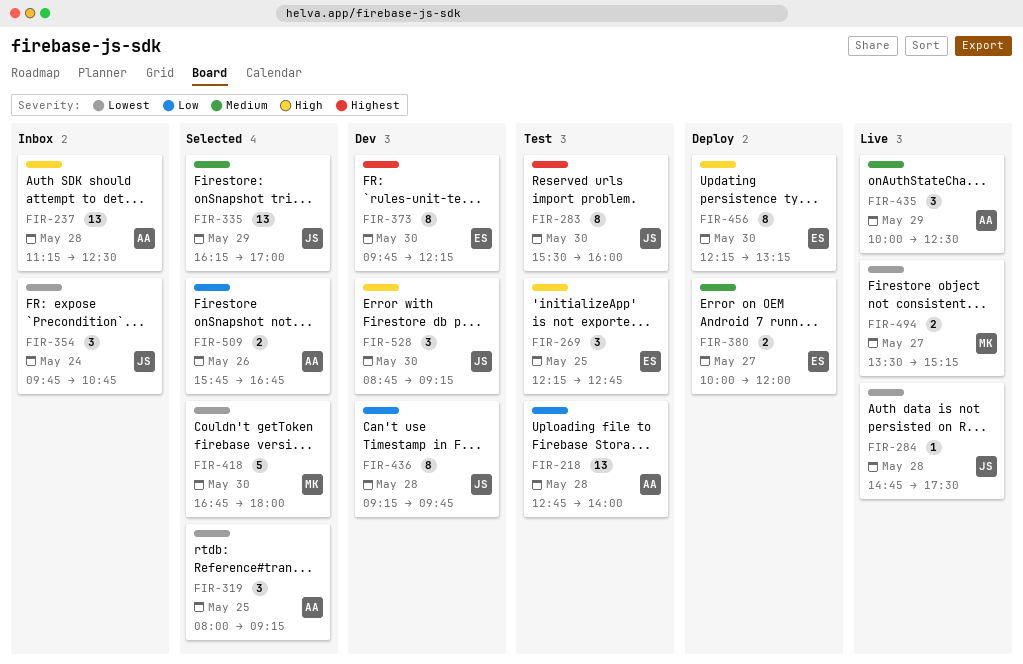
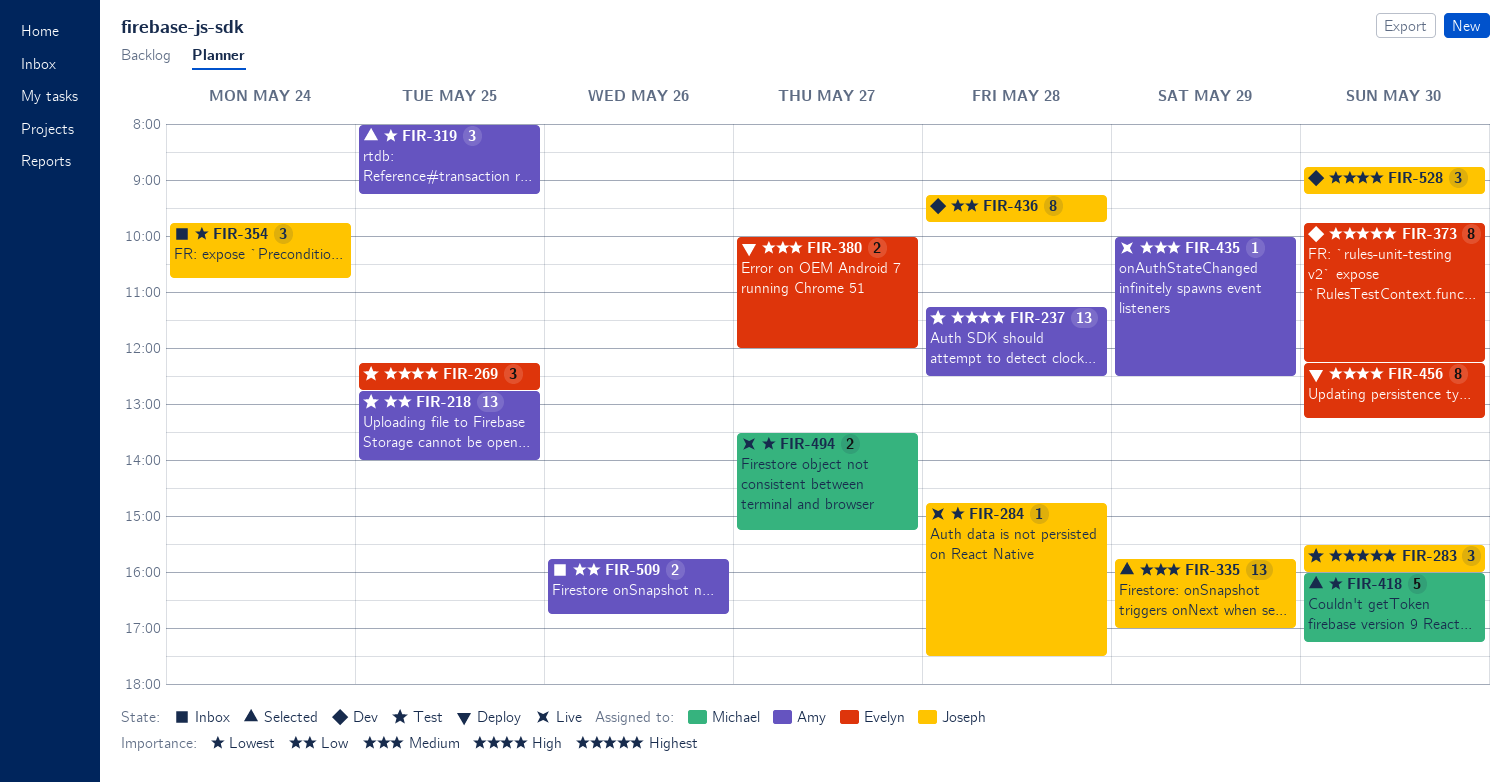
FIR-218, day: May 28 -> May 25
FIR-237, status: Inbox -> Test
FIR-283, estimate: 8 -> 3
FIR-335, begins: 16:15 -> 15:45
FIR-418, begins: 16:45 -> 16:00
FIR-418, ends: 18:00 -> 17:15
FIR-435, estimate: 3 -> 1
FIR-509, status: Selected -> Inbox

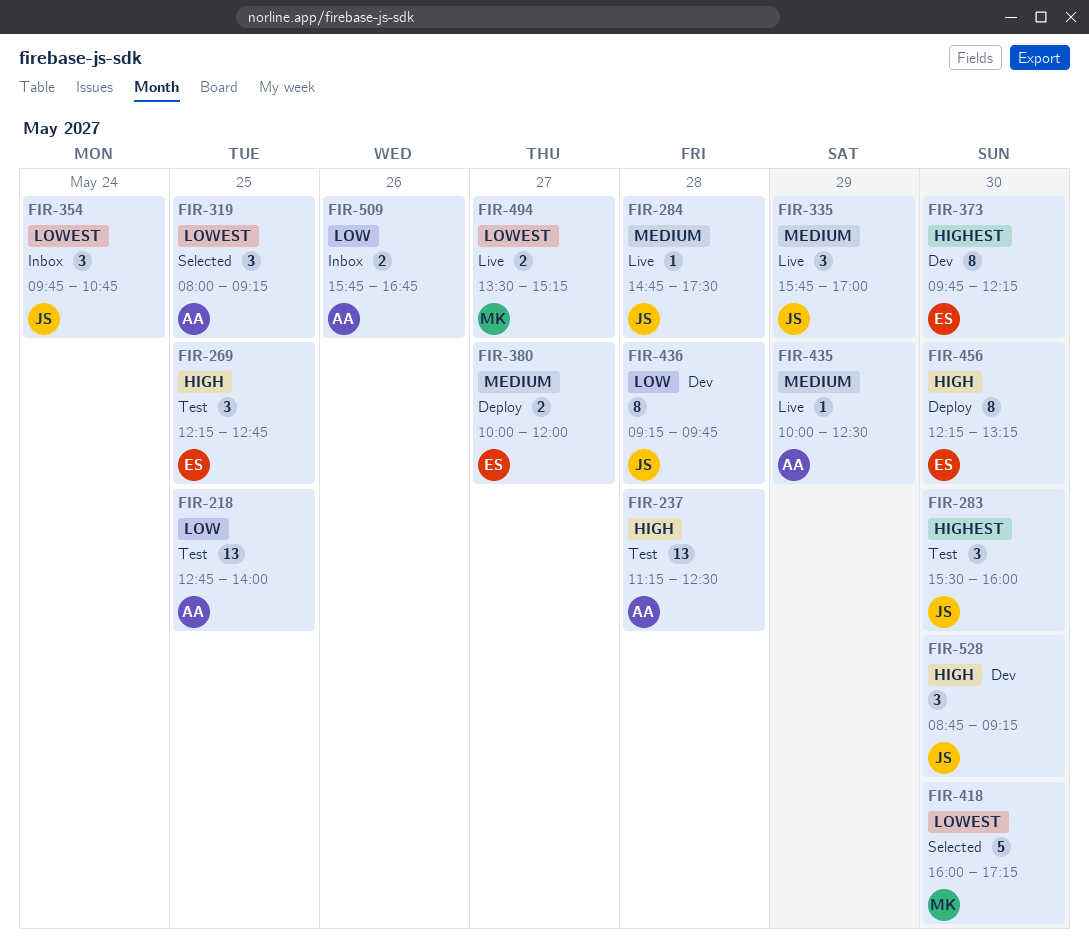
FIR-284, priority: Lowest -> Medium
FIR-335, status: Selected -> Live
FIR-335, estimate: 13 -> 3

